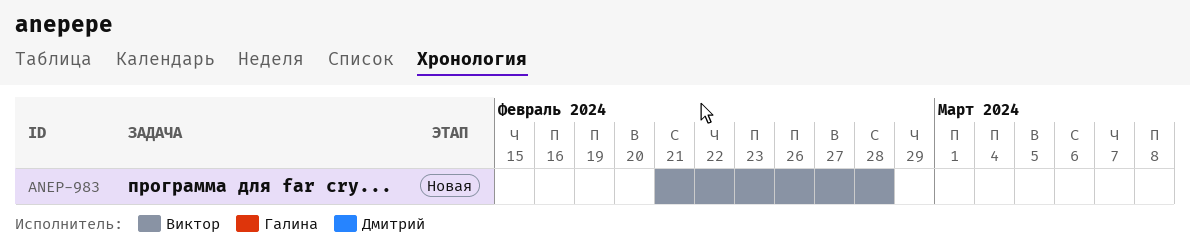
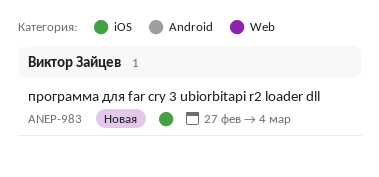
ANEP-983, start: Feb 21 -> Feb 27
ANEP-983, due: Feb 28 -> Mar 4

